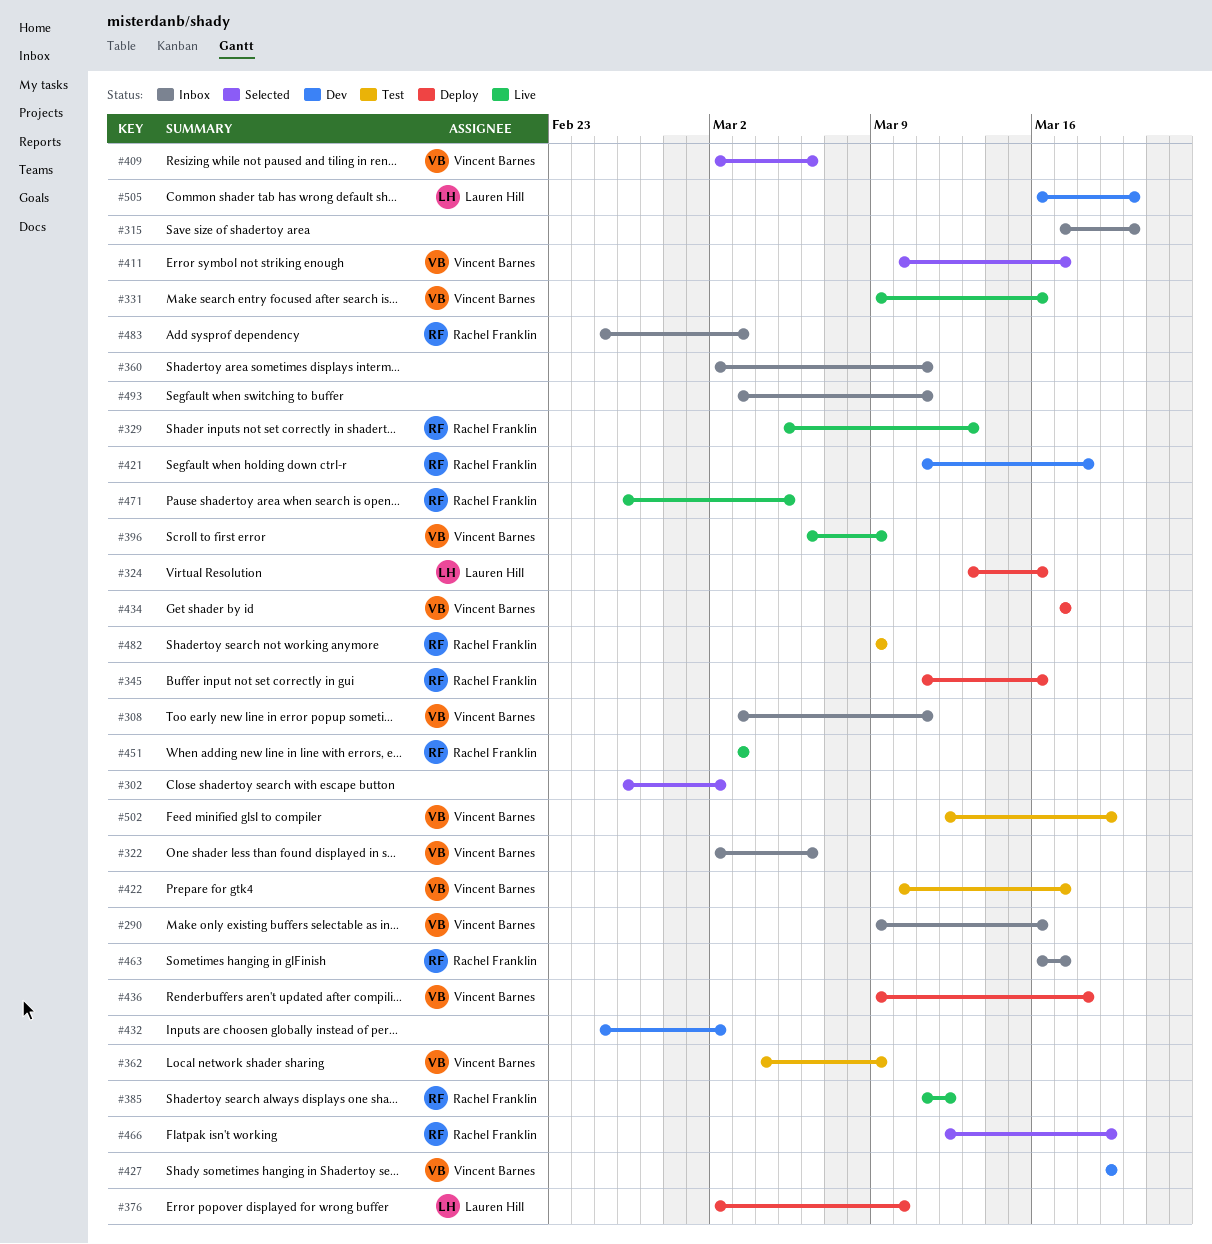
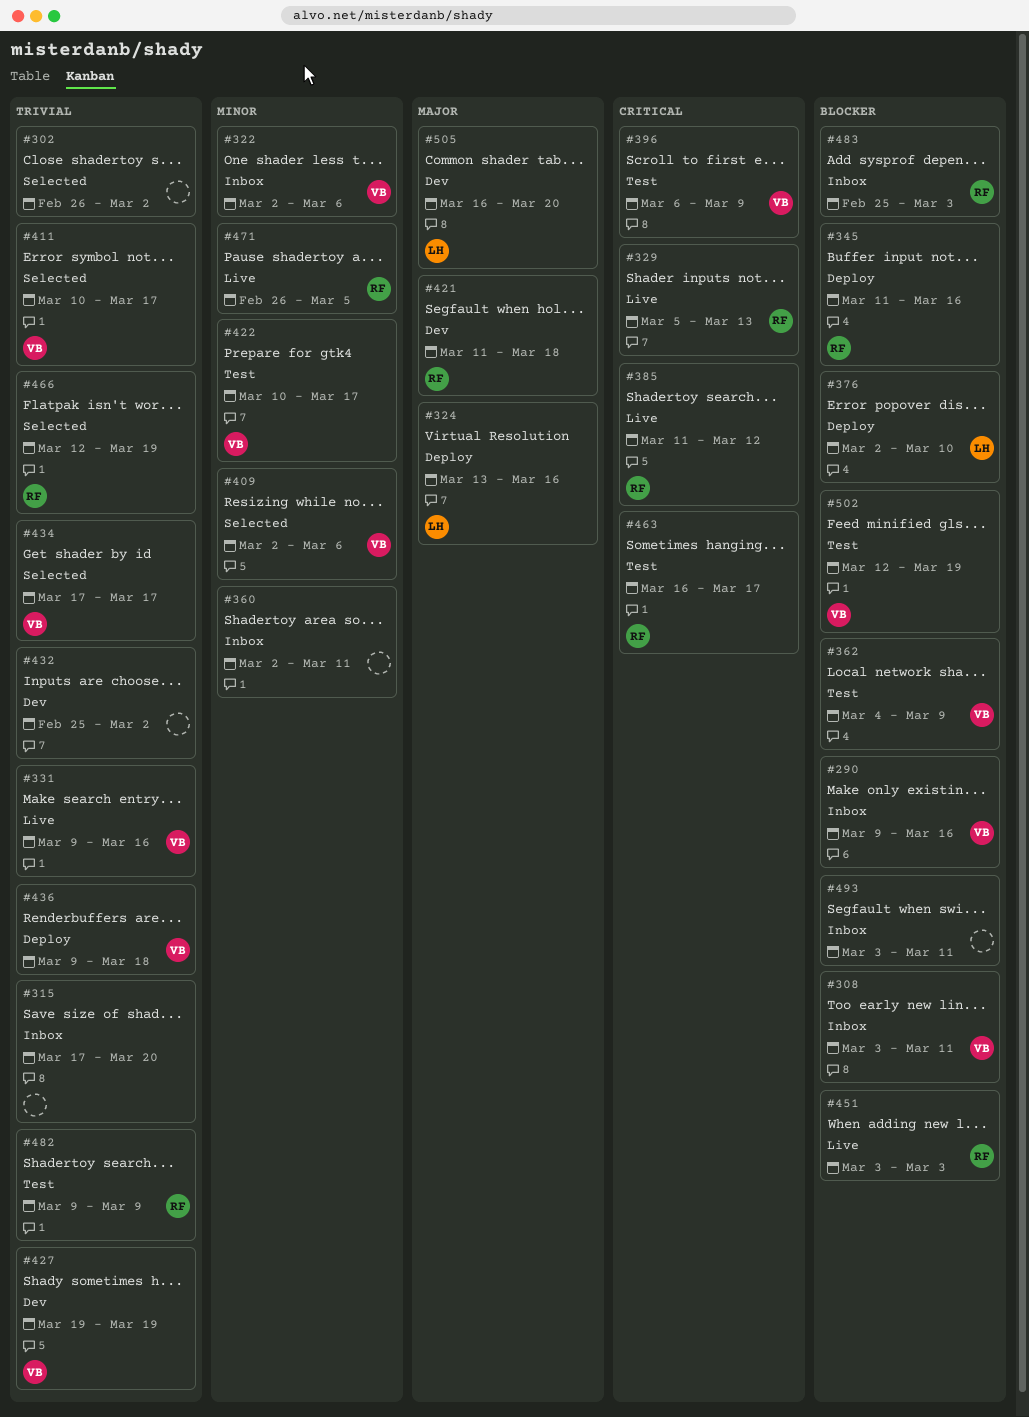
#396, status: Live -> Test
#434, status: Deploy -> Selected
#463, status: Inbox -> Test

